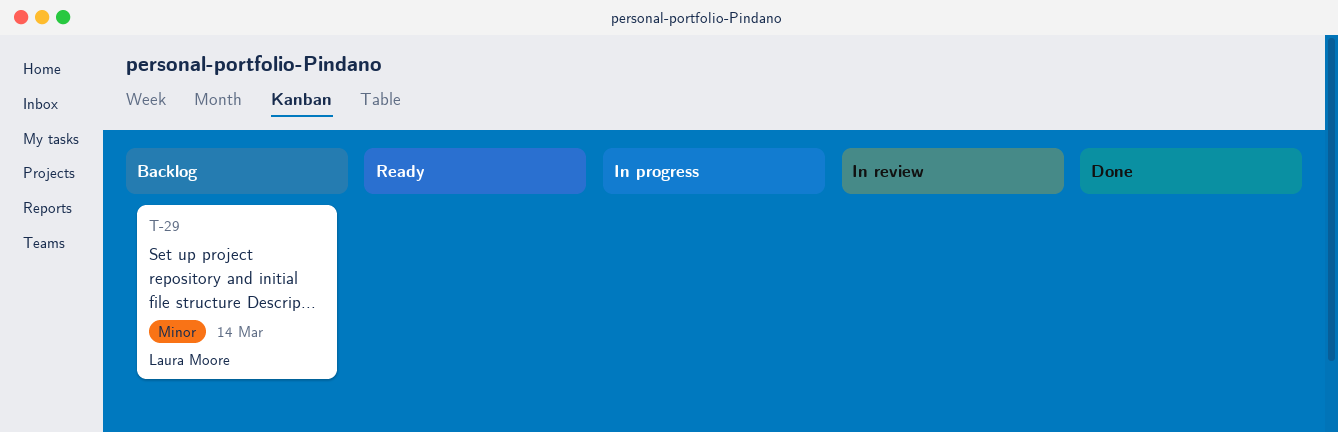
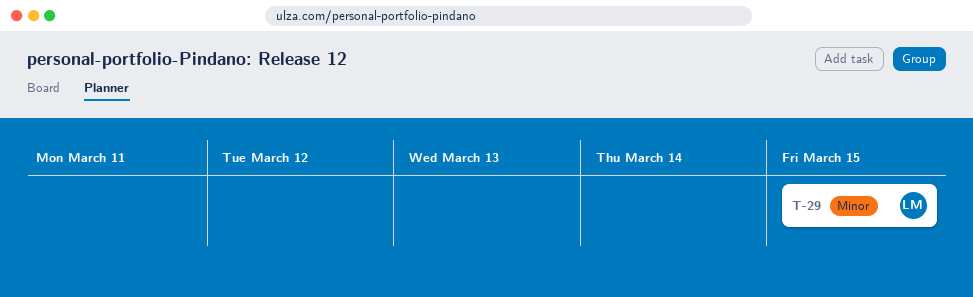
T-29, due: Mar 14 -> Mar 15

